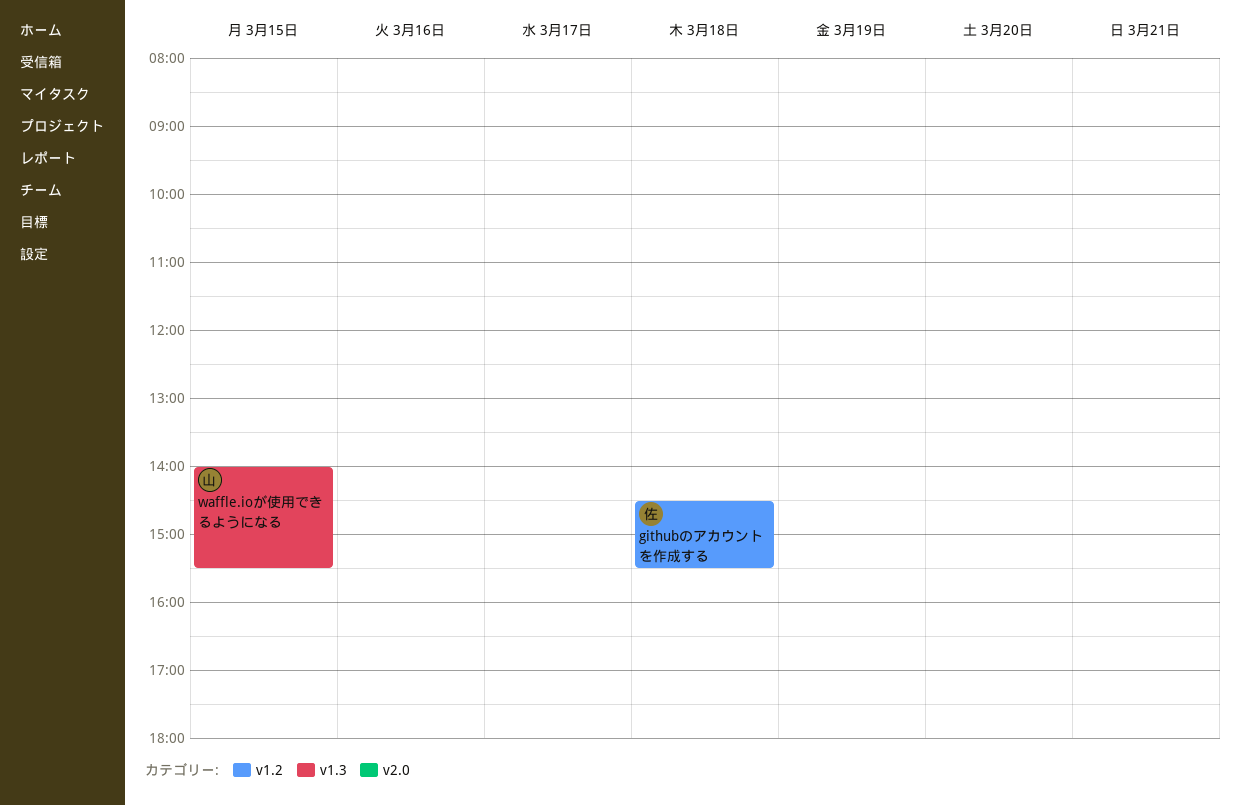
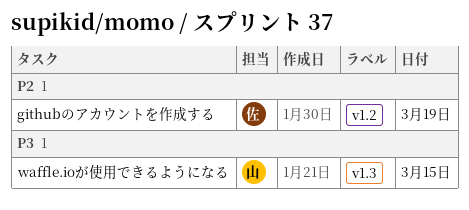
githubのアカウントを作成する, day: Mar 18 -> Mar 19

